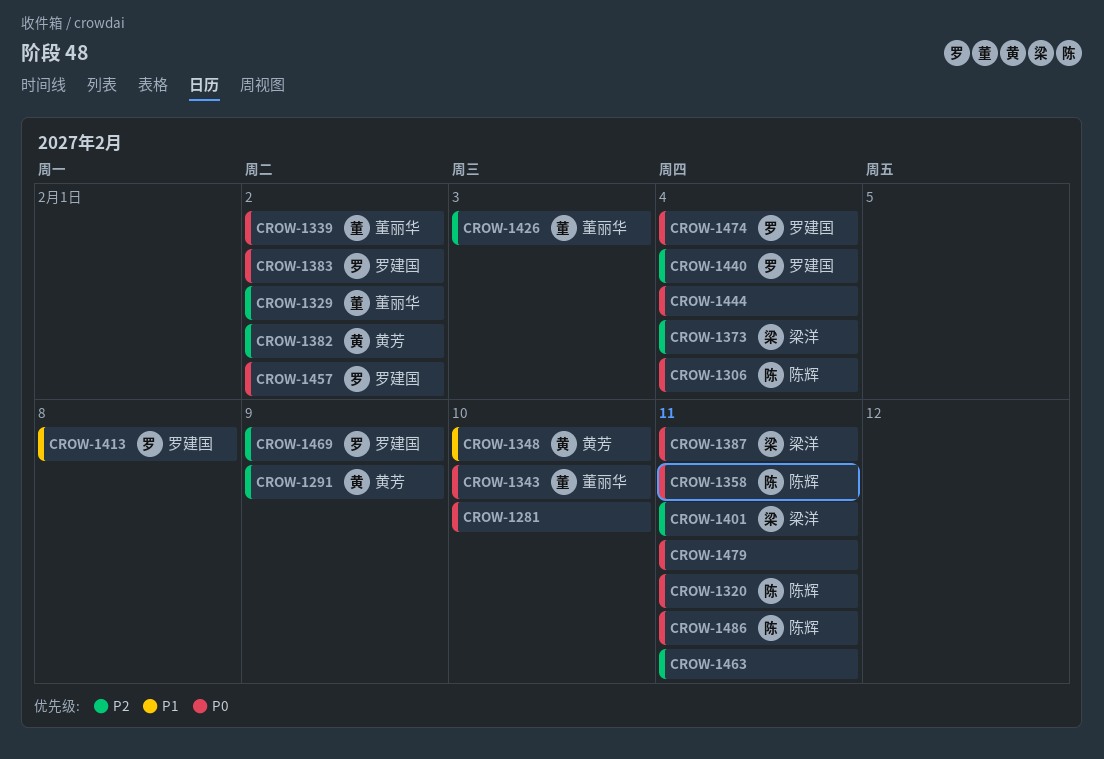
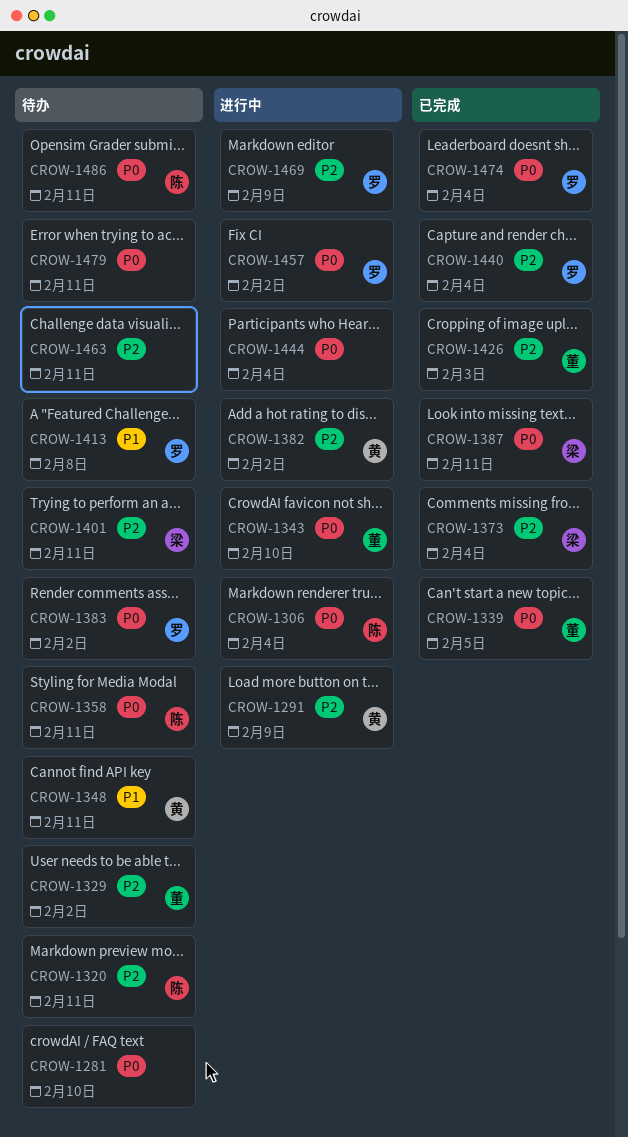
CROW-1320, priority: P0 -> P2
CROW-1339, due: Feb 2 -> Feb 5
CROW-1348, due: Feb 10 -> Feb 11

